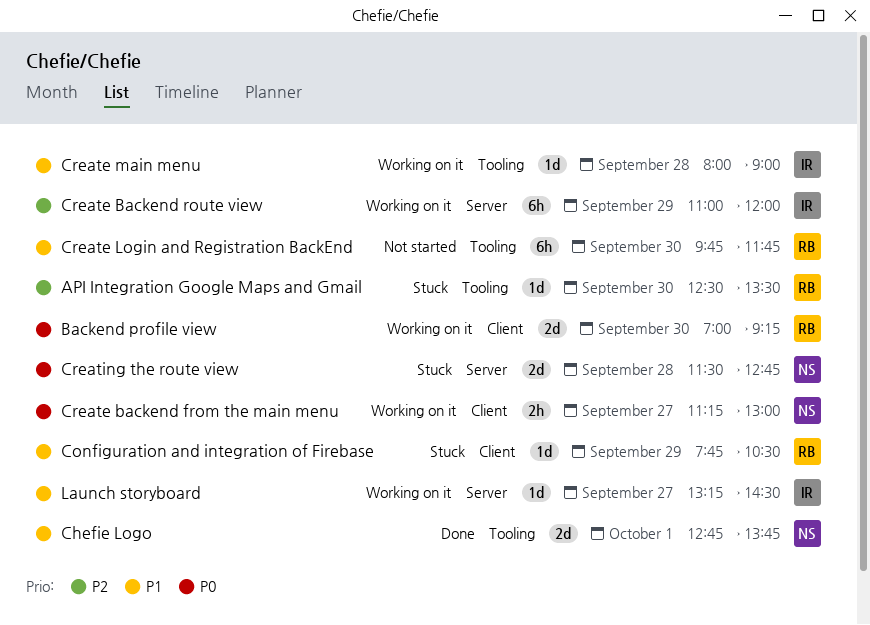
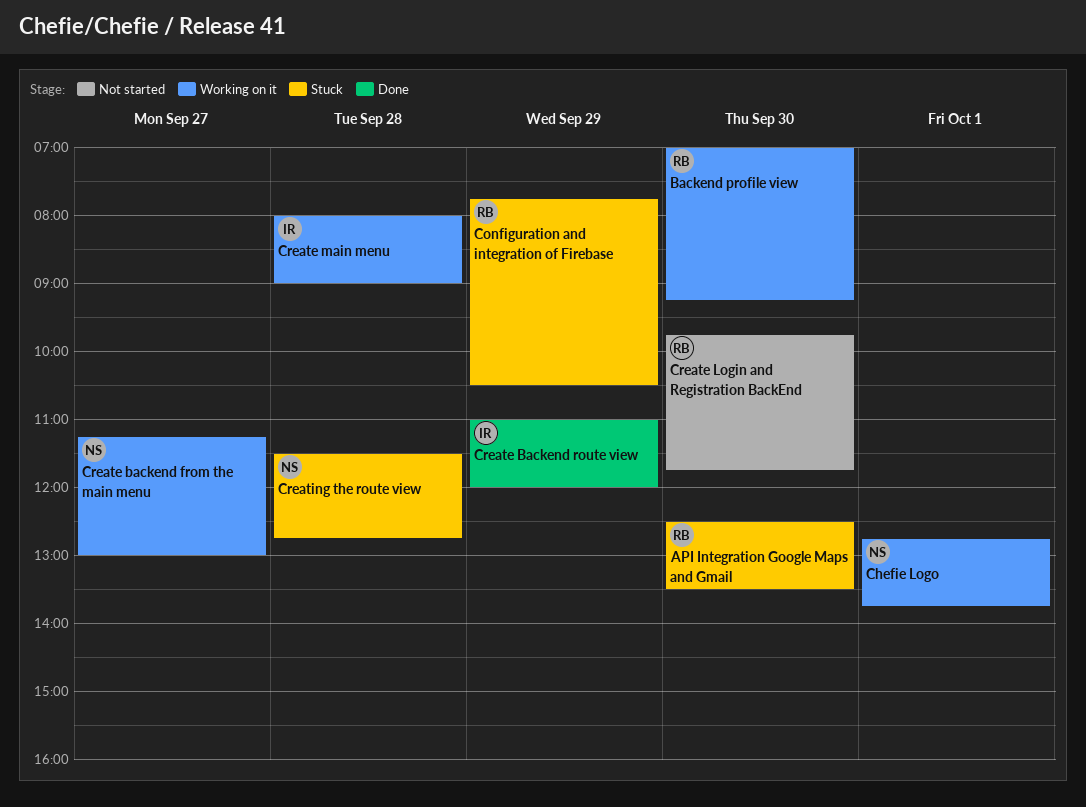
Chefie Logo, status: Done -> Working on it
Create Backend route view, status: Working on it -> Done
Launch storyboard: present -> none

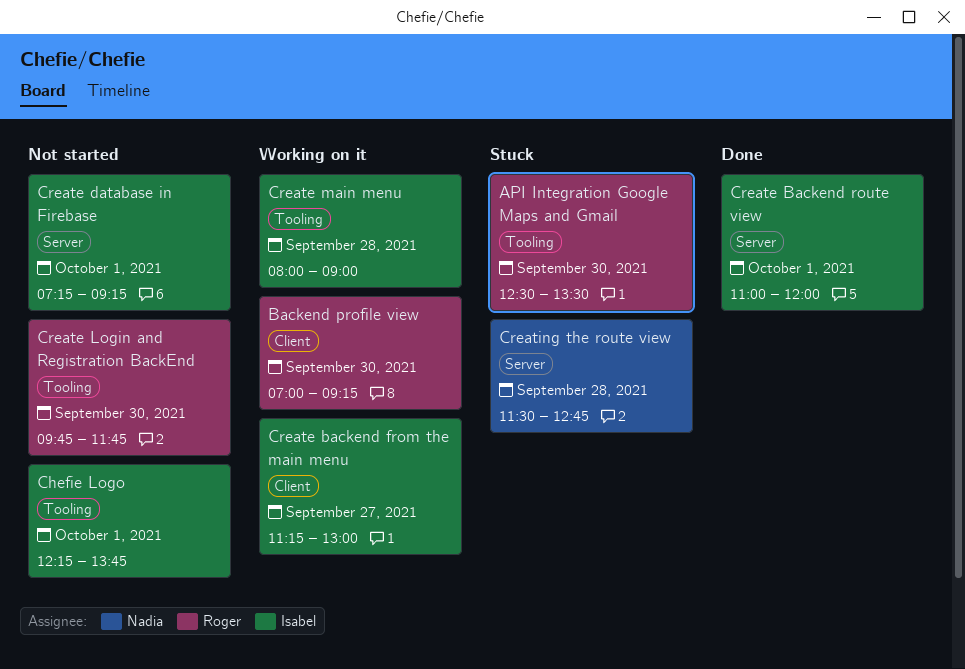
Chefie Logo, status: Working on it -> Not started
Chefie Logo, owner: Nadia -> Isabel
Chefie Logo, begins: 12:45 -> 12:15
Configuration and integration of Firebase: present -> none
Create backend from the main menu, owner: Nadia -> Isabel
Create Backend route view, day: Sep 29 -> Oct 1
Create database in Firebase: none -> present

